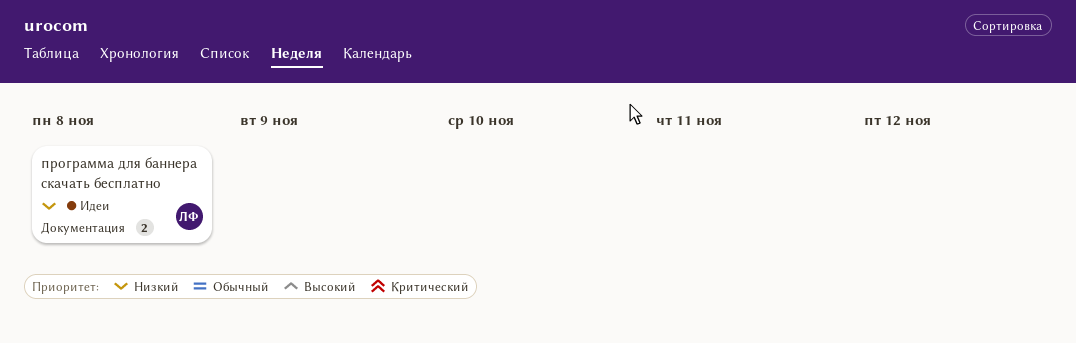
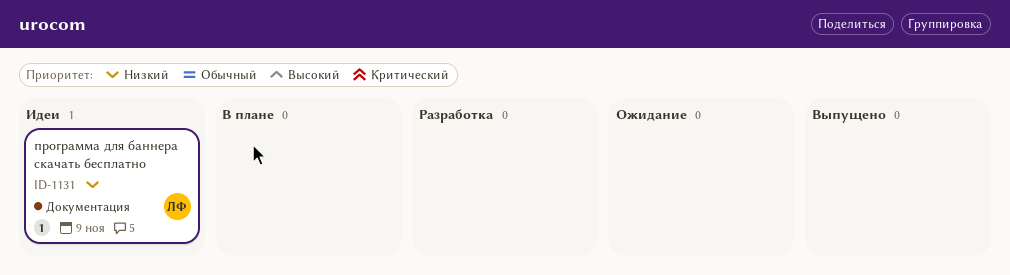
программа для баннера скачать бесплатно, estimate: 2 -> 1
программа для баннера скачать бесплатно, due: Nov 8 -> Nov 9

